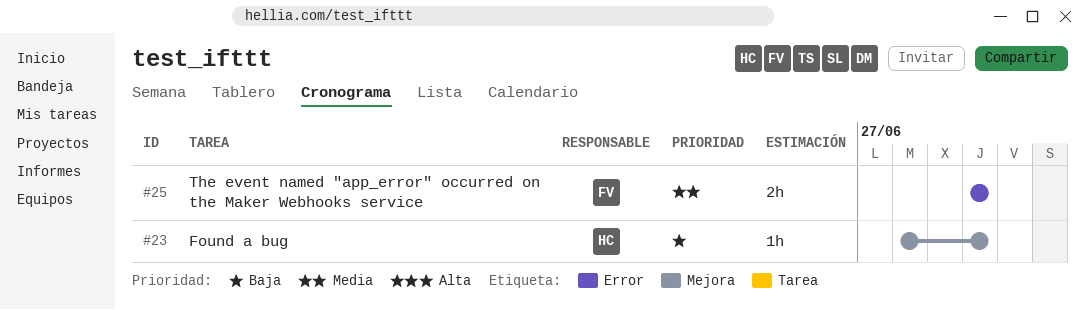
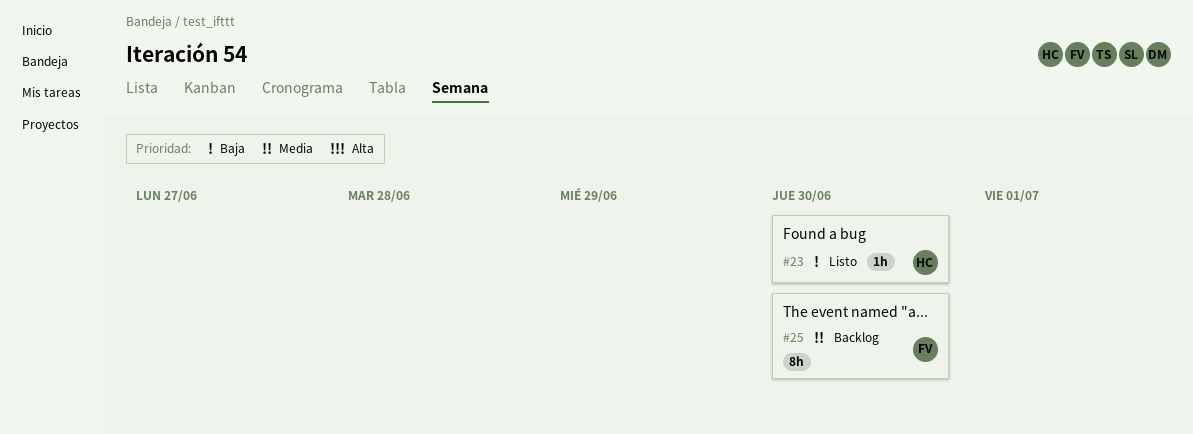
#25, estimate: 2h -> 8h

